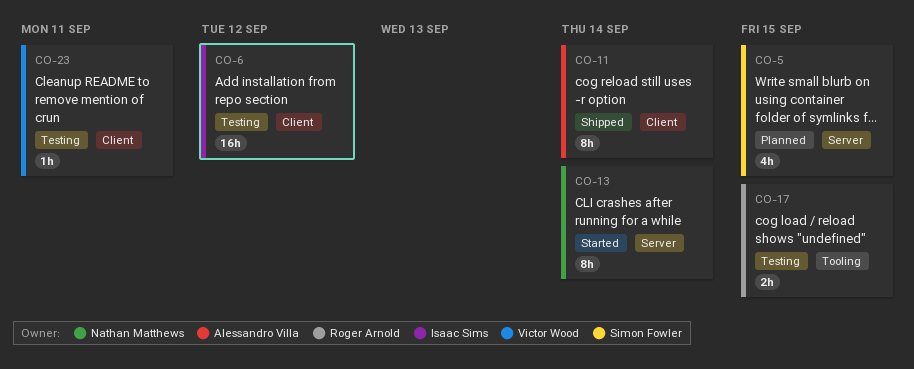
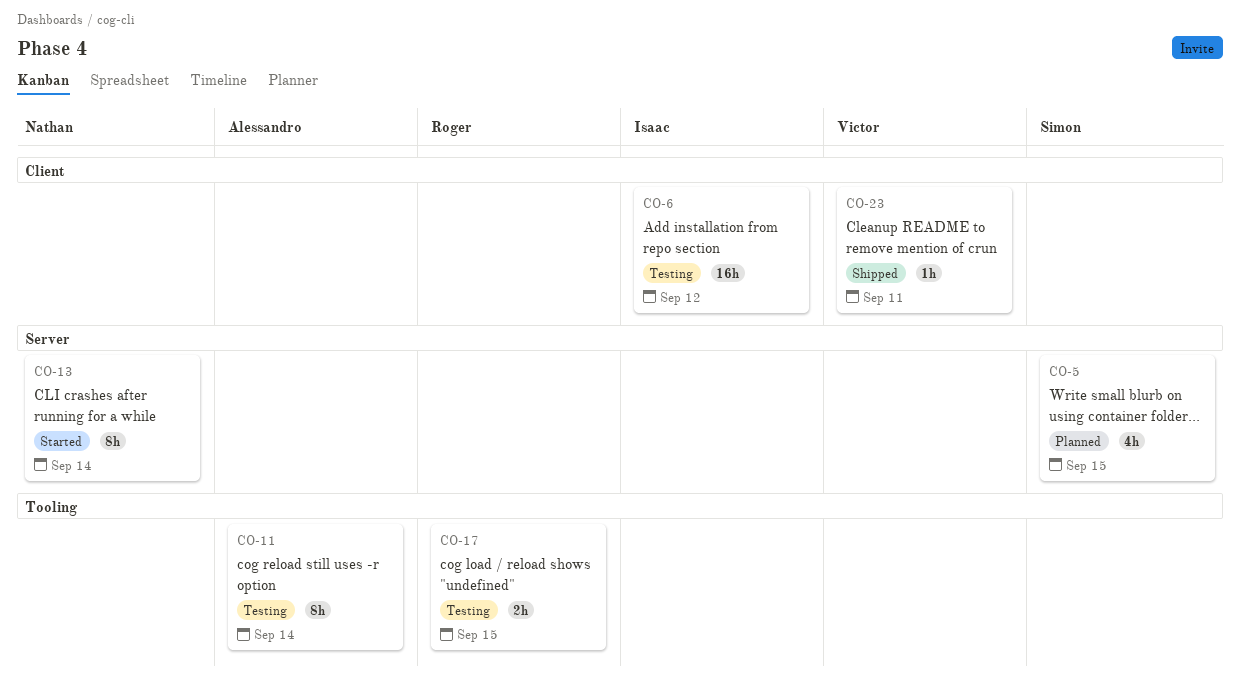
CO-11, status: Shipped -> Testing
CO-11, label: Client -> Tooling
CO-23, status: Testing -> Shipped

